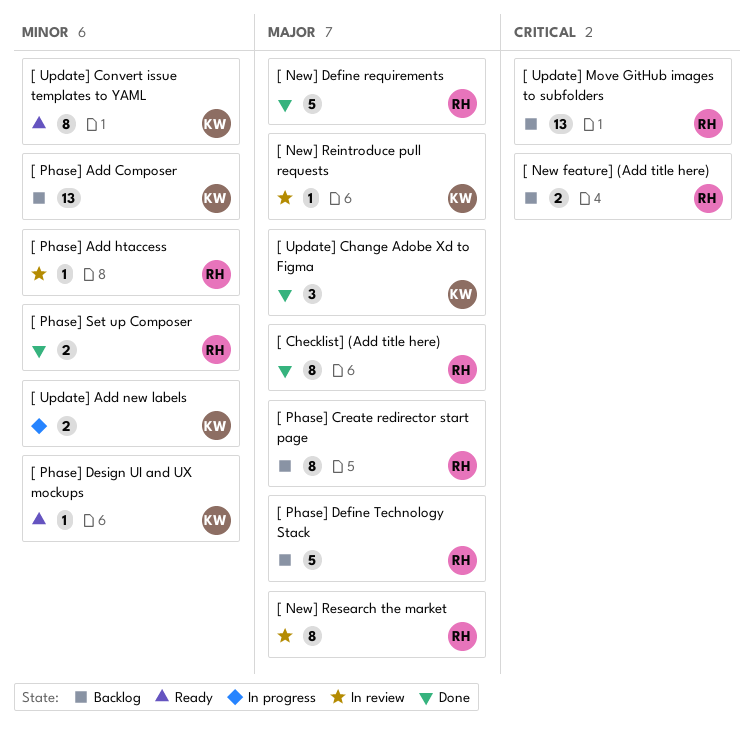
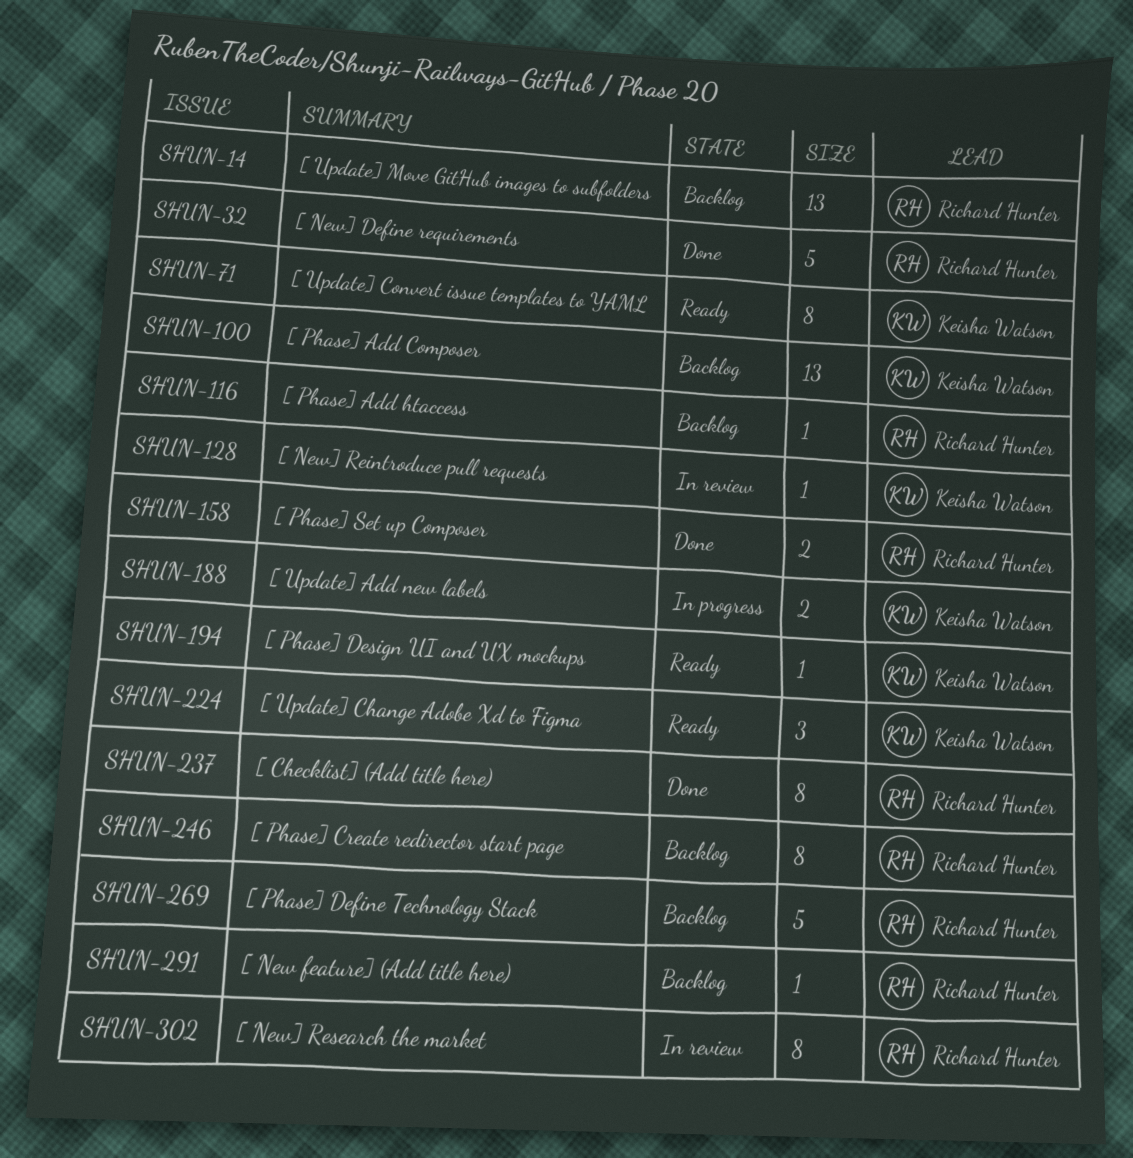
[ New feature] (Add title here), estimate: 2 -> 1
[ Phase] Add htaccess, status: In review -> Backlog
[ Update] Change Adobe Xd to Figma, status: Done -> Ready

